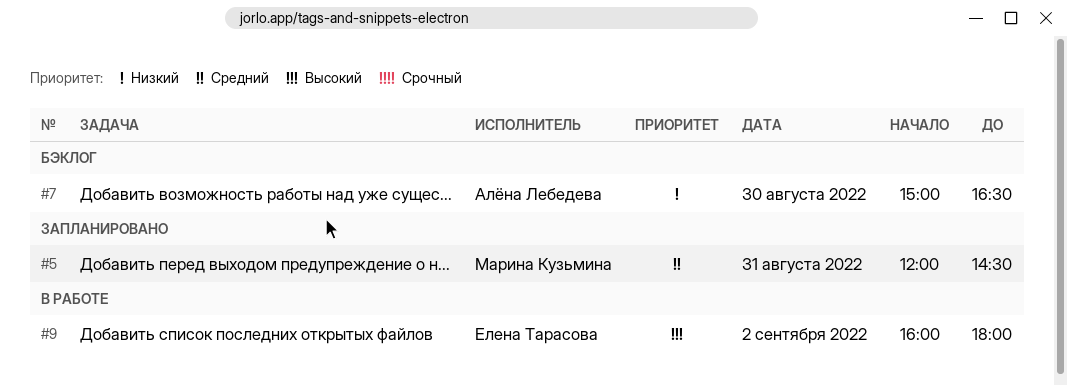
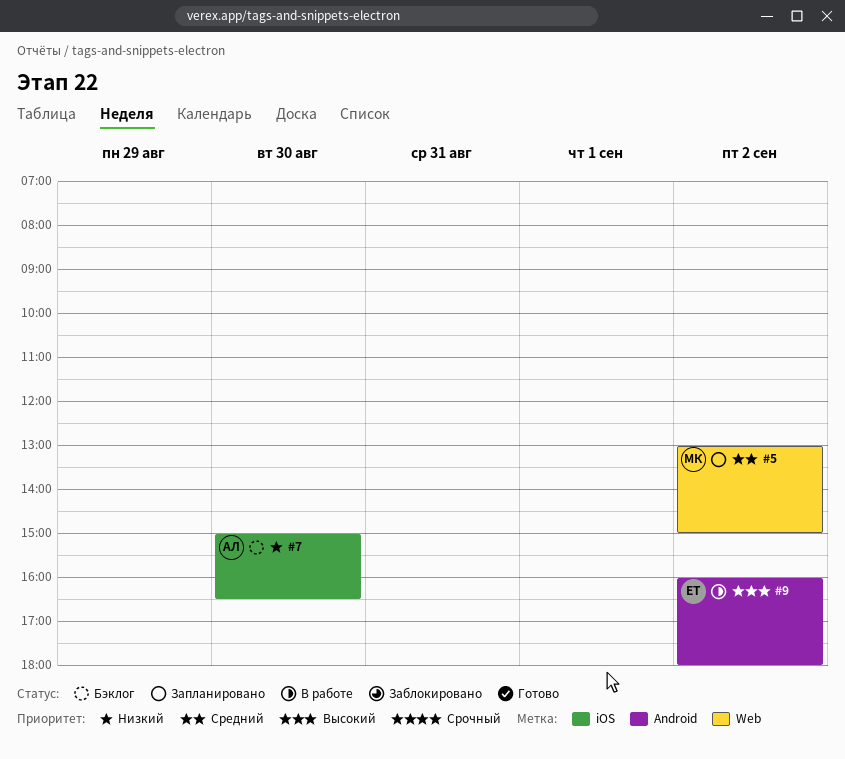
#5, day: Aug 31 -> Sep 2
#5, begins: 12:00 -> 13:00
#5, ends: 14:30 -> 15:00

